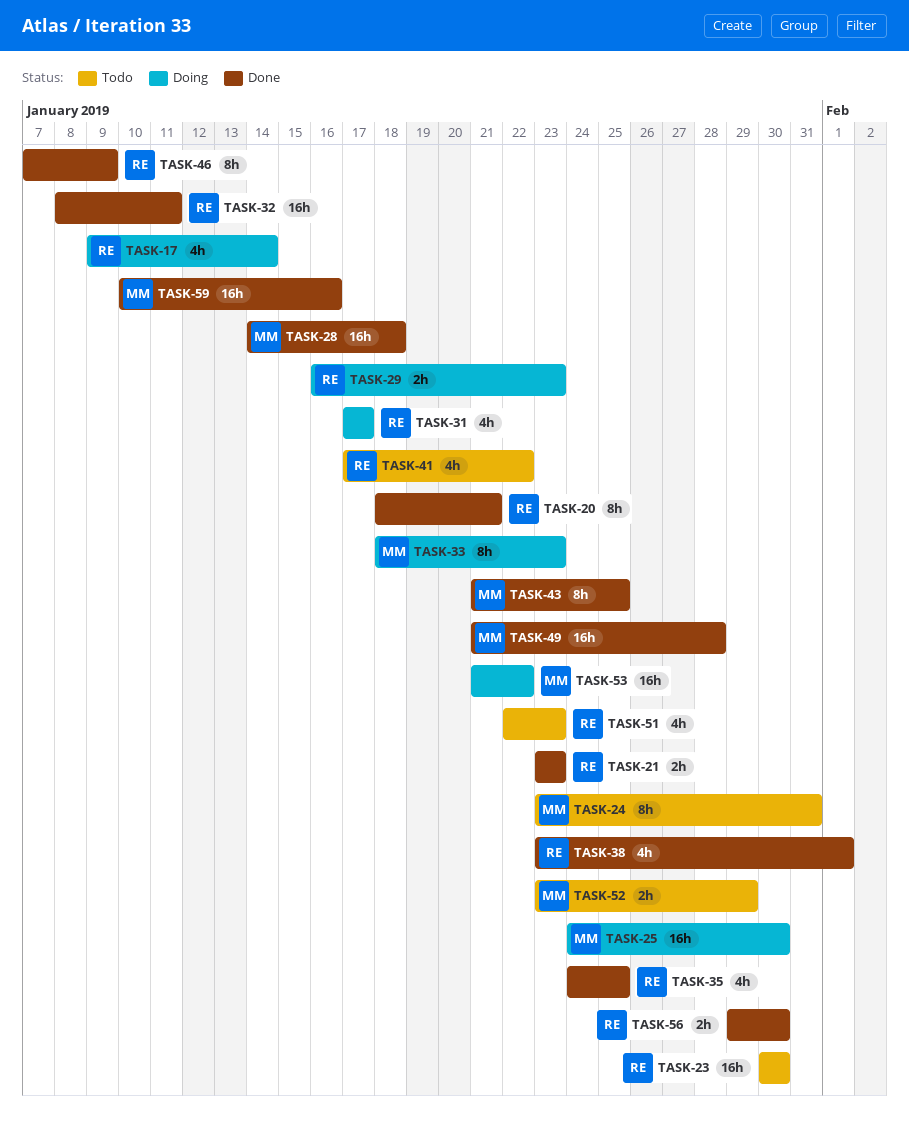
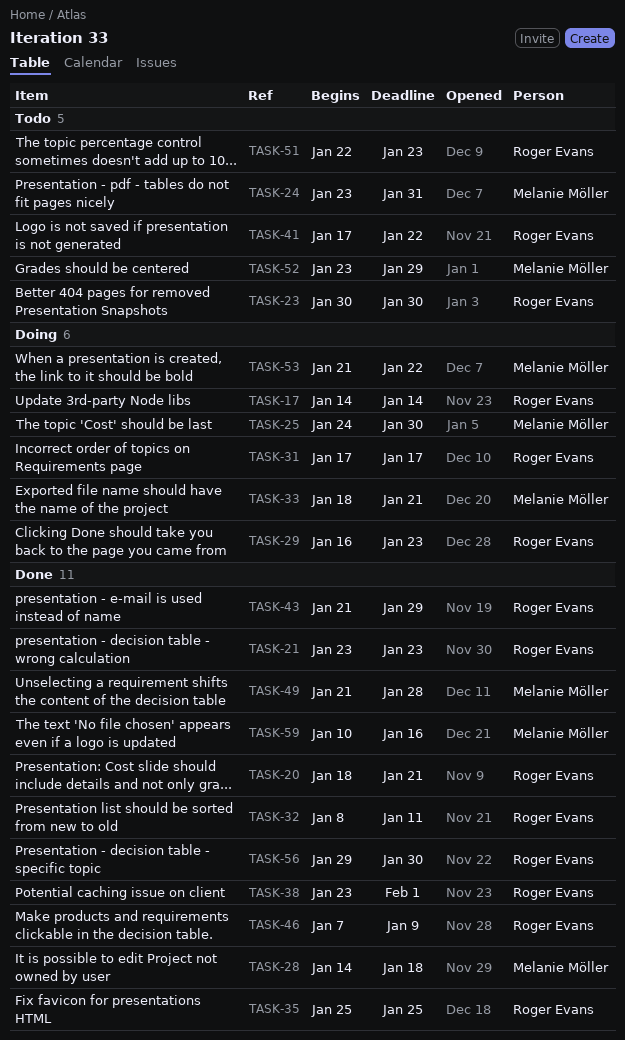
TASK-17, start: Jan 9 -> Jan 14
TASK-33, due: Jan 23 -> Jan 21
TASK-35, start: Jan 24 -> Jan 25
TASK-43, owner: Melanie Möller -> Roger Evans
TASK-43, due: Jan 25 -> Jan 29

